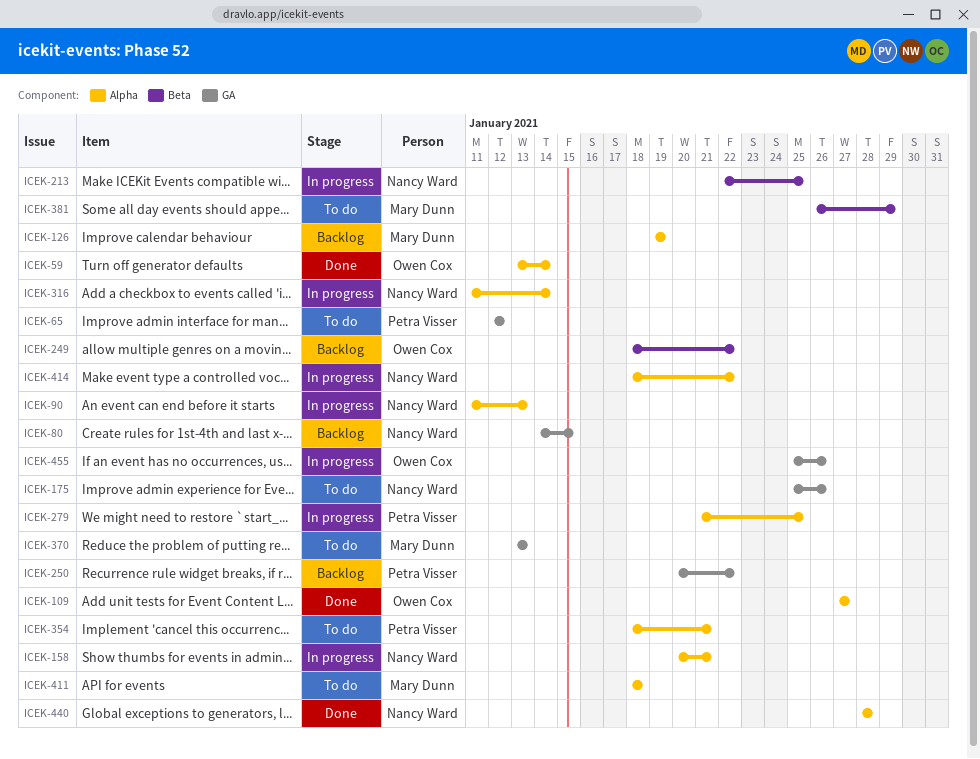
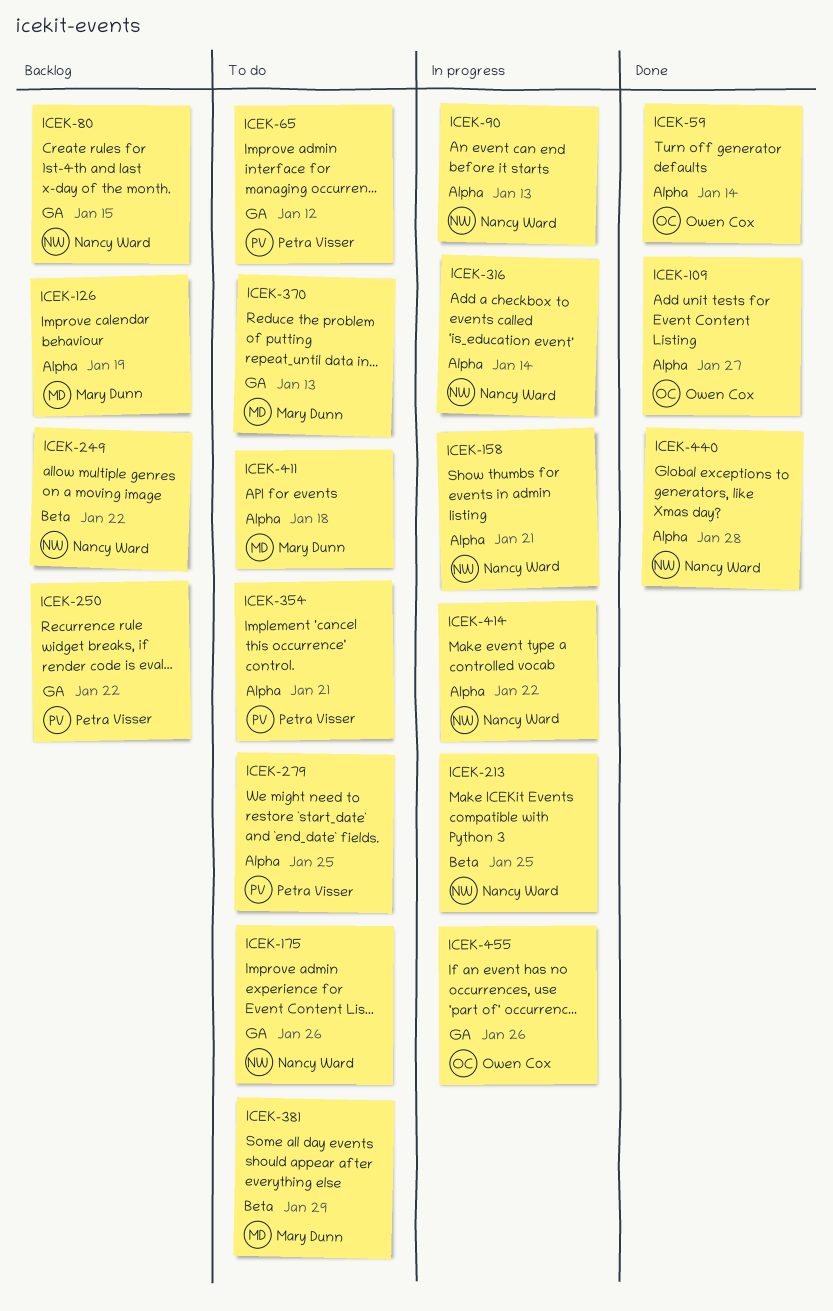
ICEK-249, owner: Owen Cox -> Nancy Ward
ICEK-279, status: In progress -> To do

